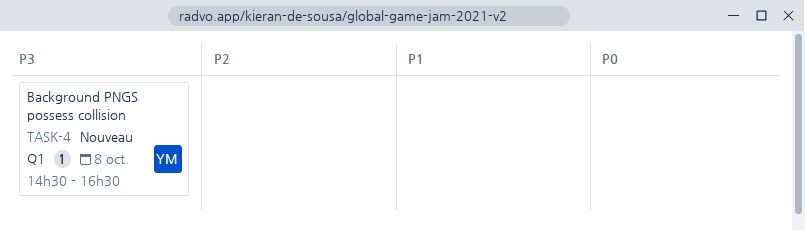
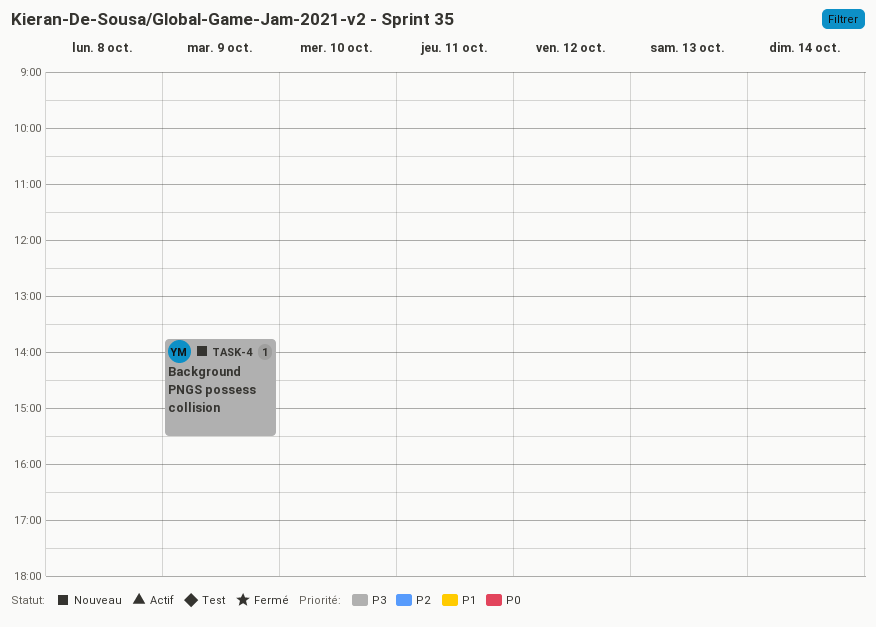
TASK-4, day: Oct 8 -> Oct 9
TASK-4, begins: 14:30 -> 13:45
TASK-4, ends: 16:30 -> 15:30

